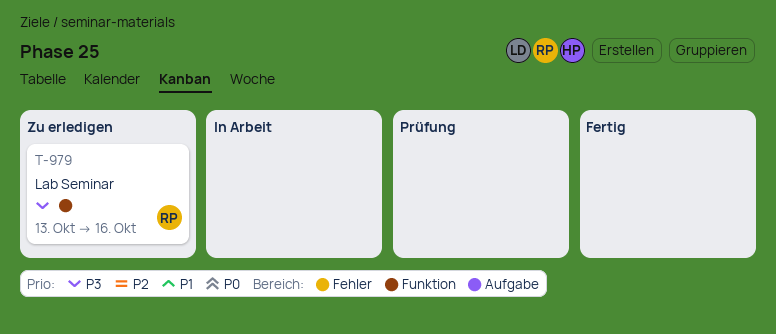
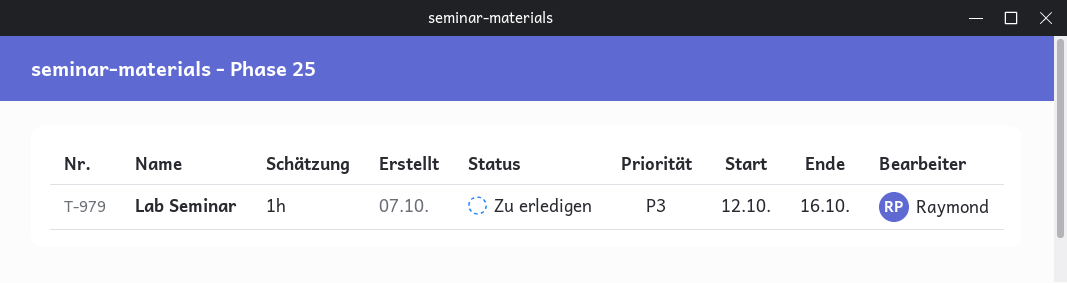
T-979, start: Oct 13 -> Oct 12

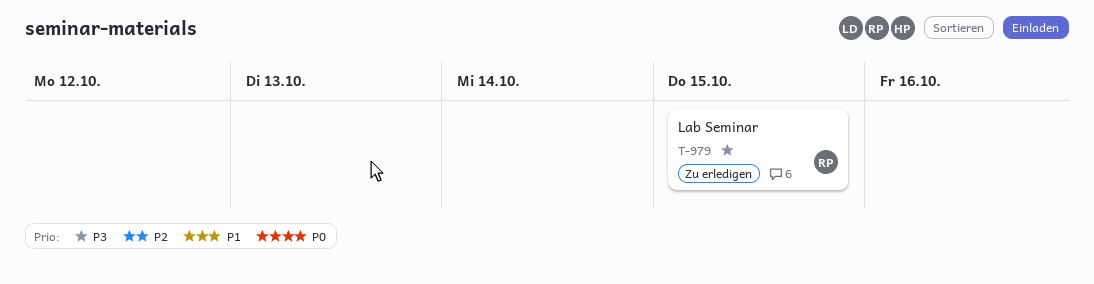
T-979, due: Oct 16 -> Oct 15

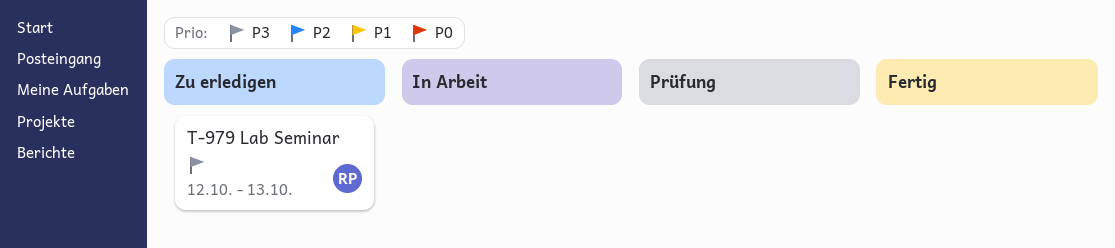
T-979, due: Oct 15 -> Oct 13

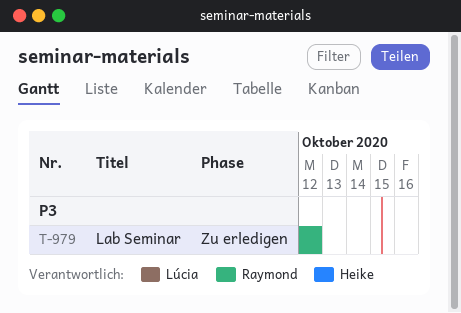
T-979, due: Oct 13 -> Oct 12

